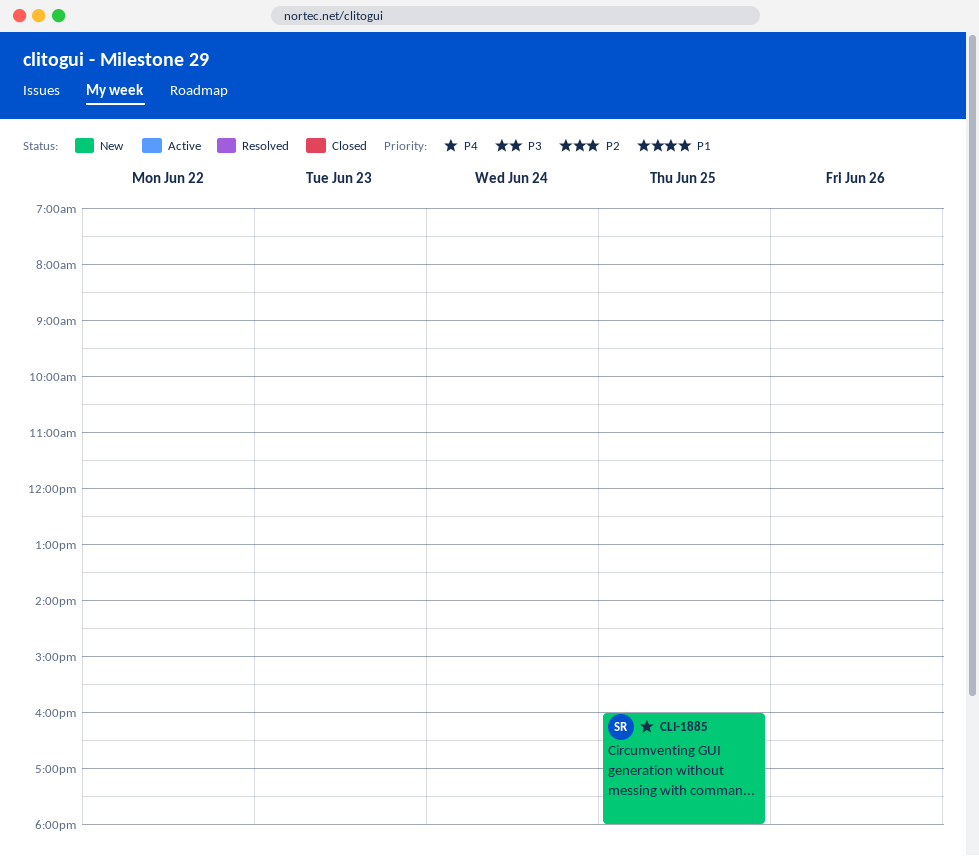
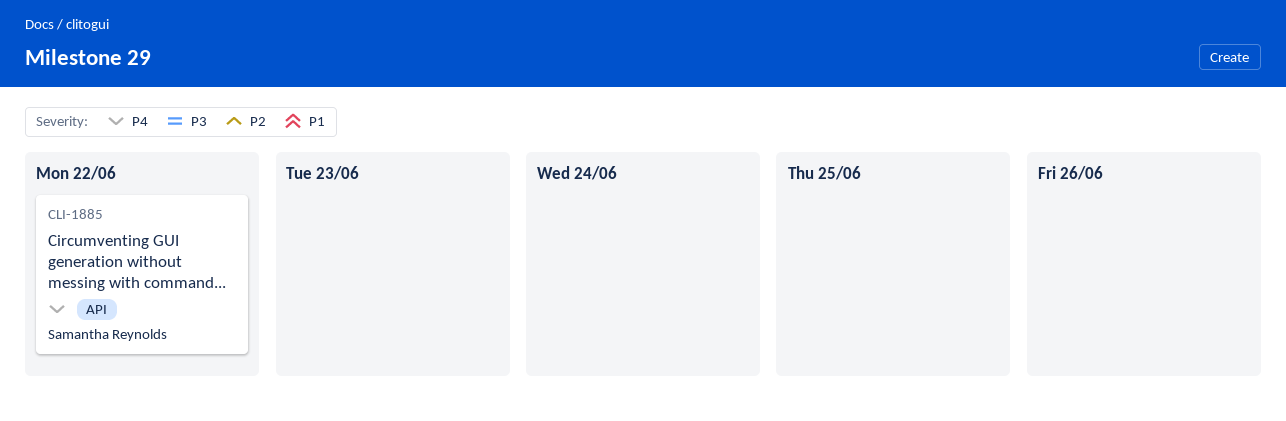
CLI-1885, day: Jun 25 -> Jun 22

